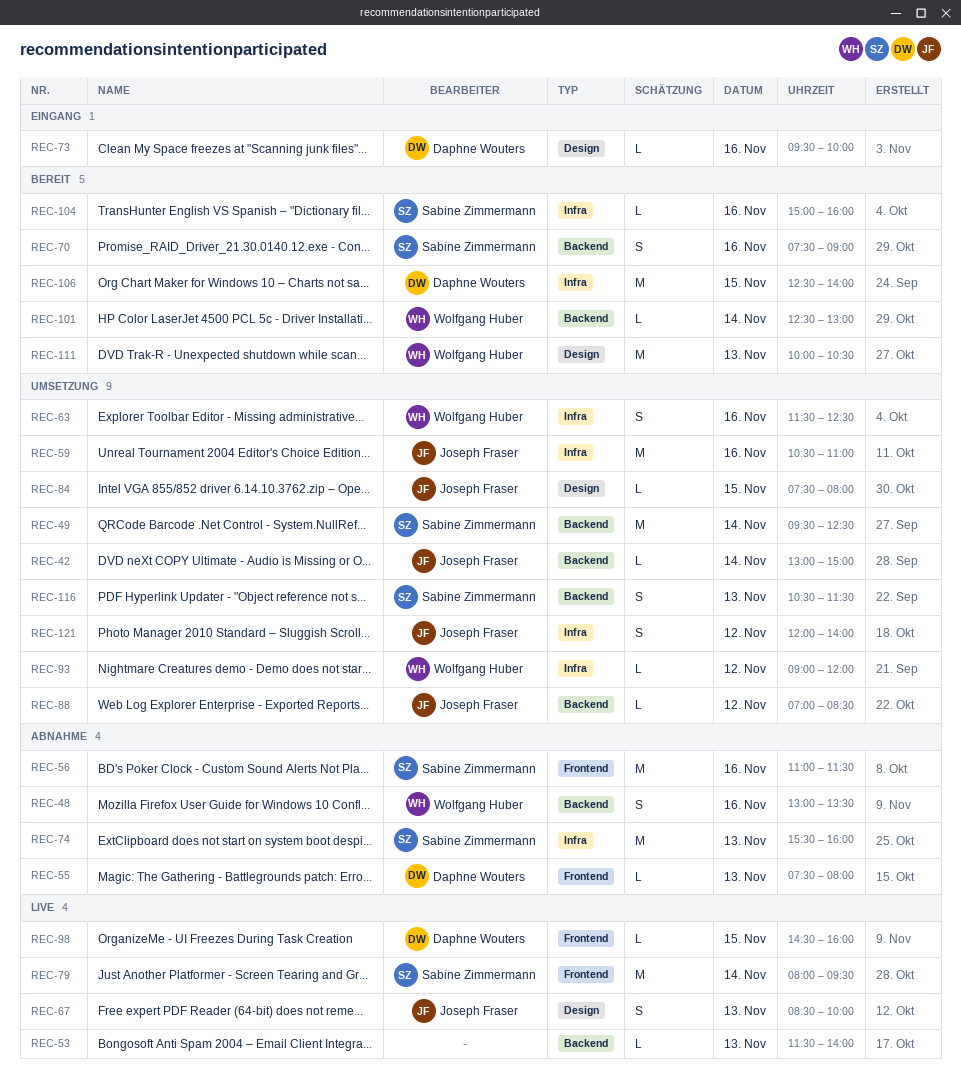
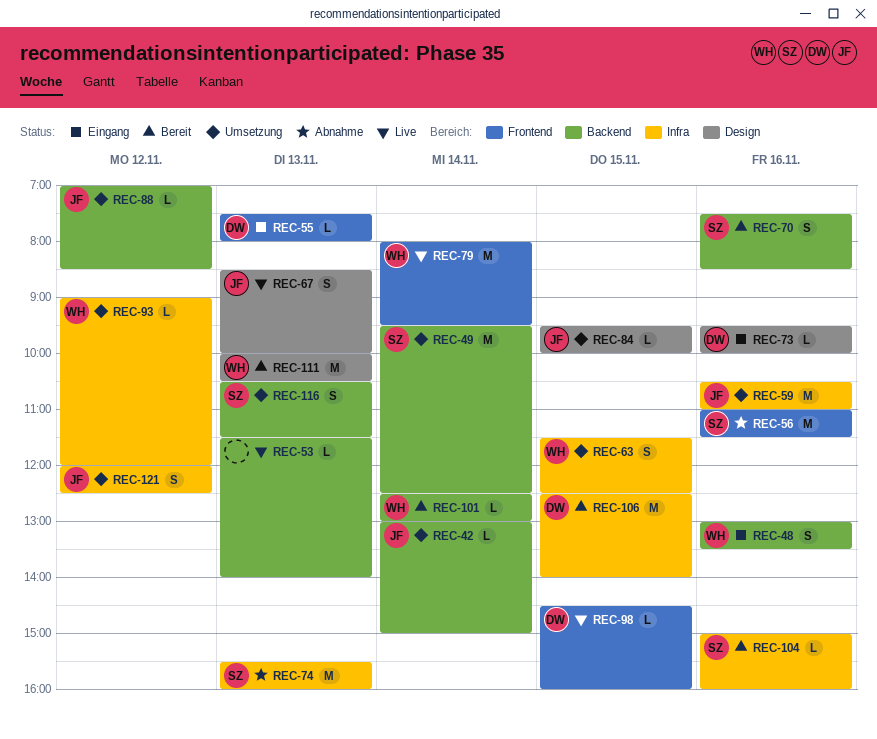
REC-48, status: Abnahme -> Eingang
REC-55, status: Abnahme -> Eingang
REC-63, day: Nov 16 -> Nov 15
REC-70, ends: 09:00 -> 08:30
REC-79, owner: Sabine Zimmermann -> Wolfgang Huber
REC-84, begins: 07:30 -> 09:30
REC-84, ends: 08:00 -> 10:00
REC-121, ends: 14:00 -> 12:30

